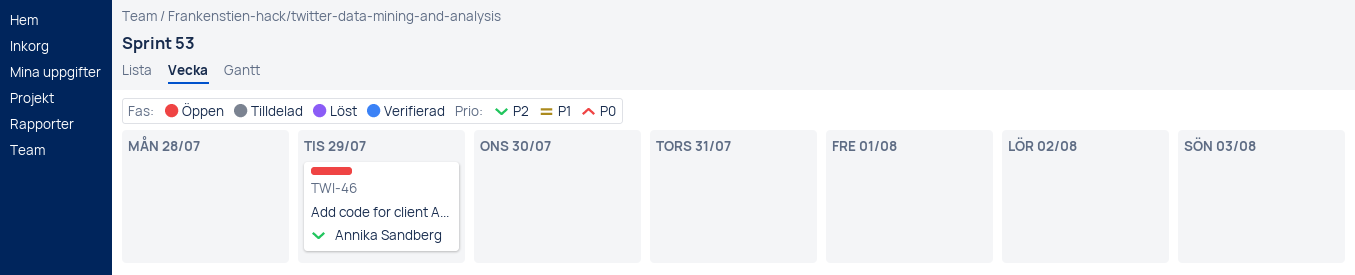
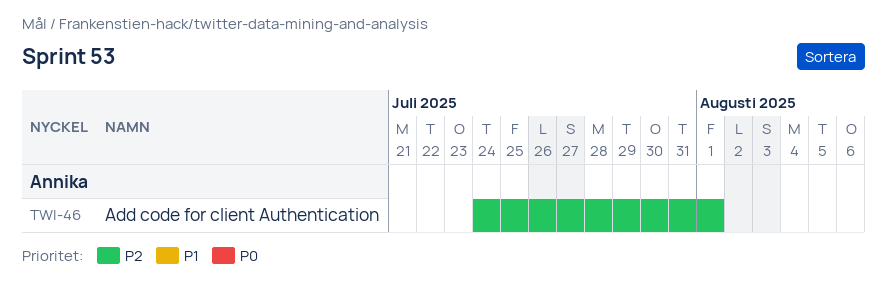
TWI-46, due: Jul 29 -> Aug 1

